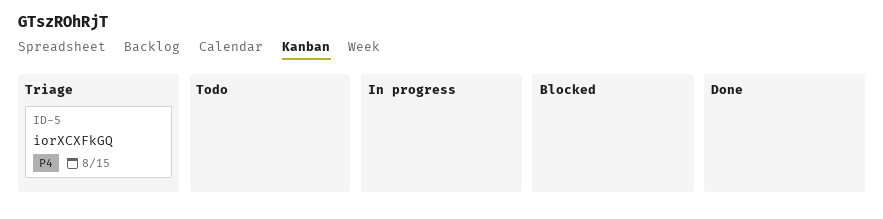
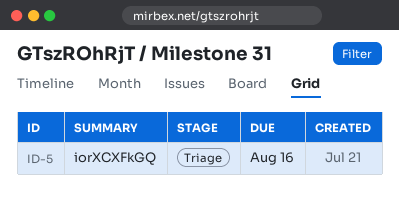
ID-5, due: Aug 15 -> Aug 16

